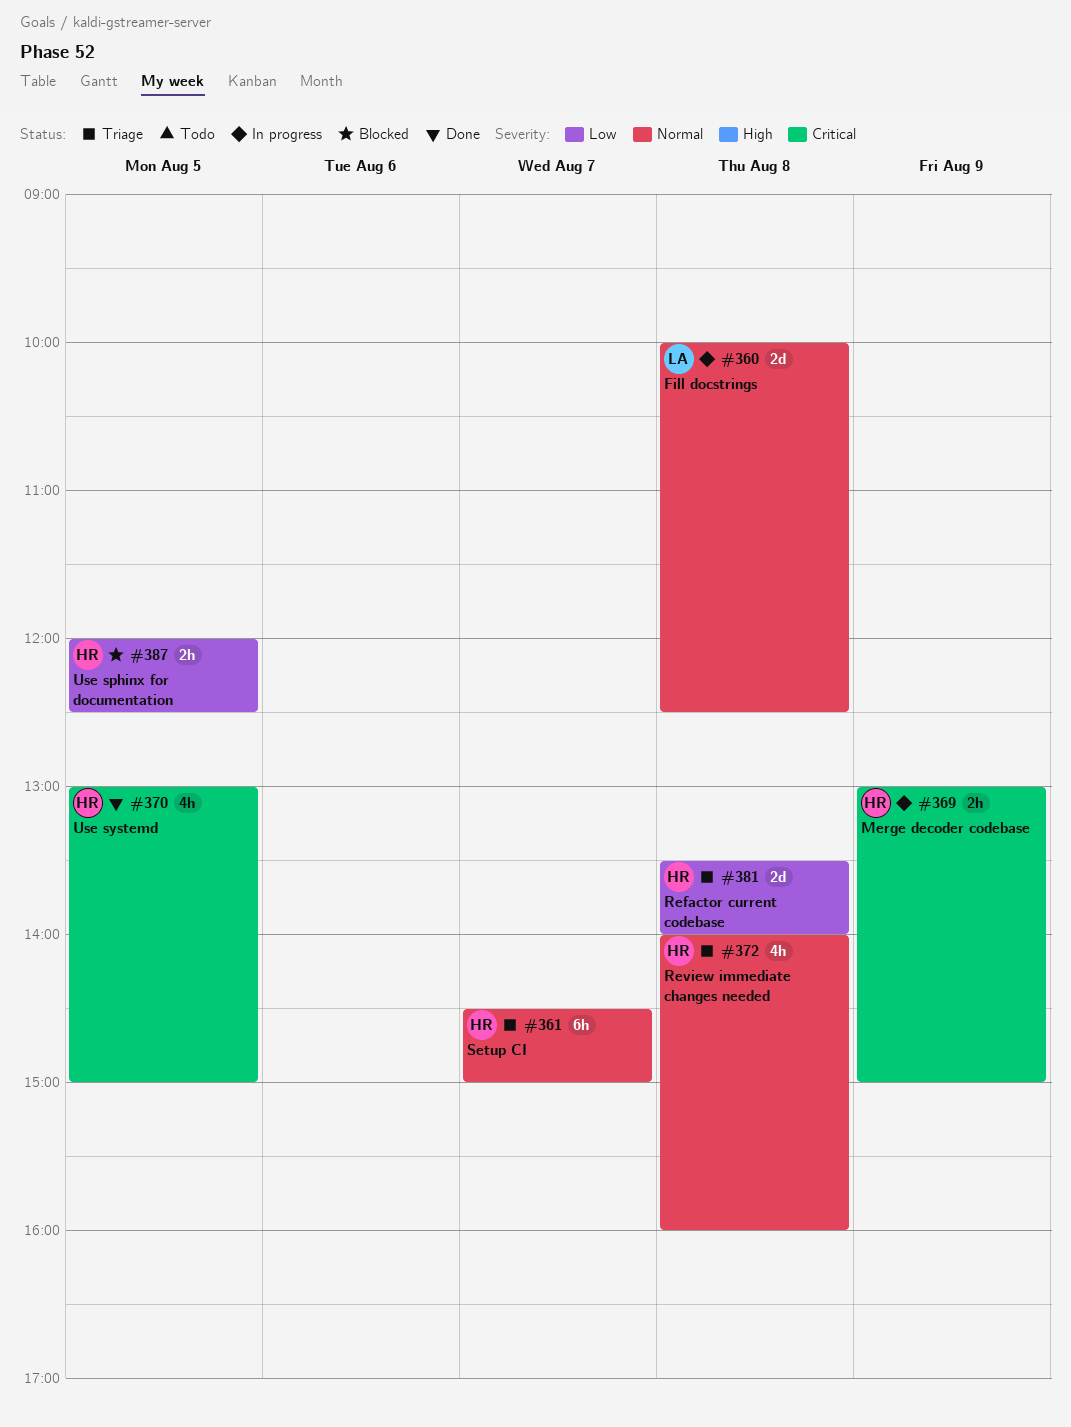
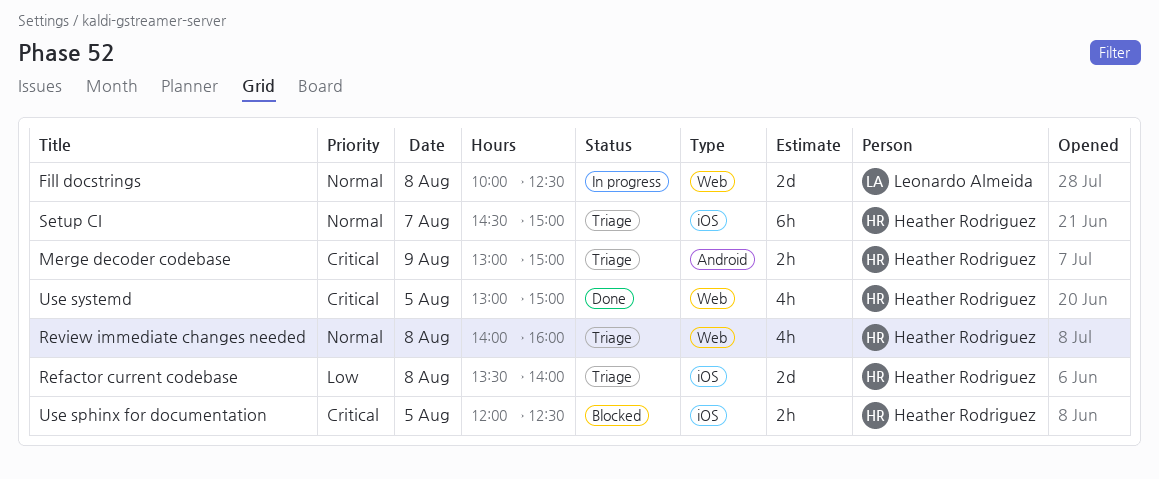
Merge decoder codebase, status: In progress -> Triage
Use sphinx for documentation, priority: Low -> Critical

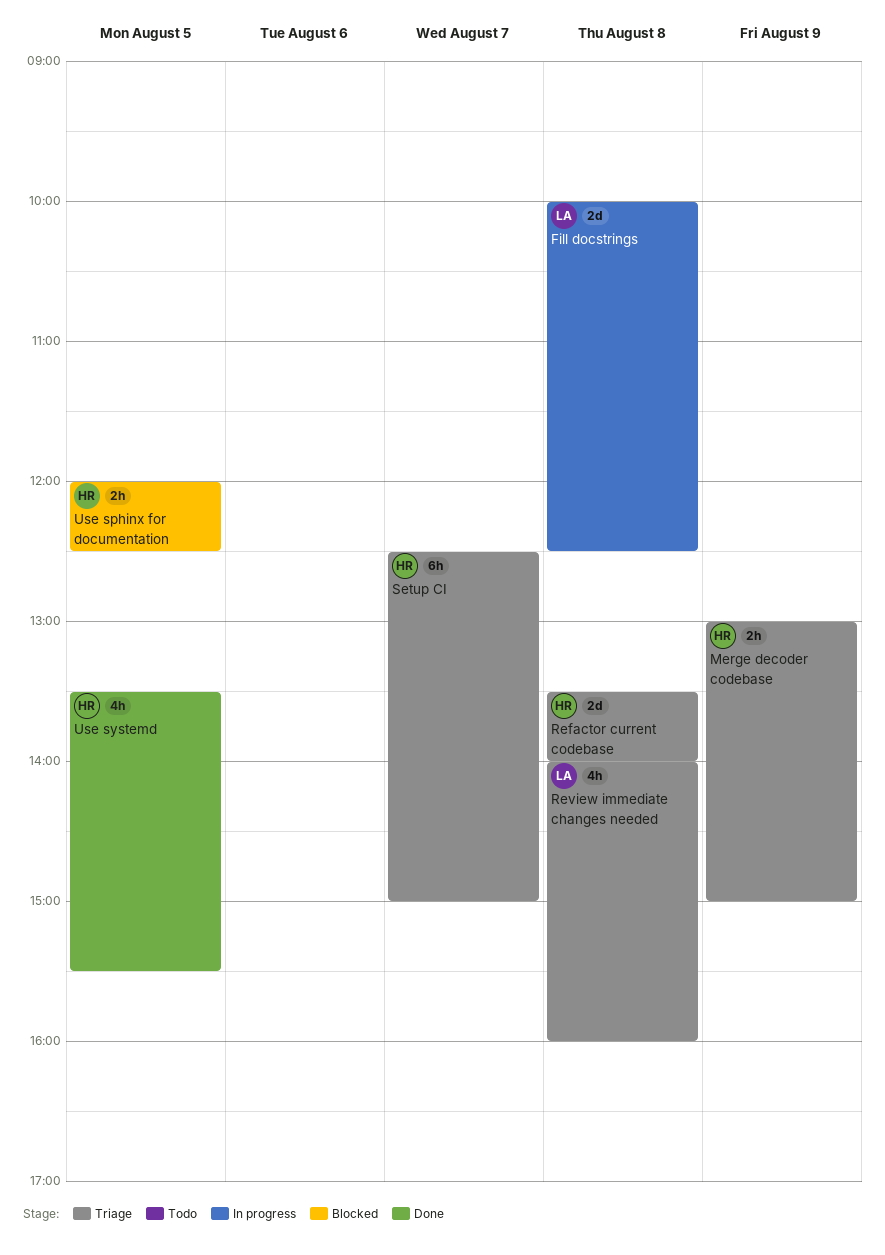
Review immediate changes needed, owner: Heather Rodriguez -> Leonardo Almeida
Setup CI, begins: 14:30 -> 12:30
Use systemd, begins: 13:00 -> 13:30
Use systemd, ends: 15:00 -> 15:30

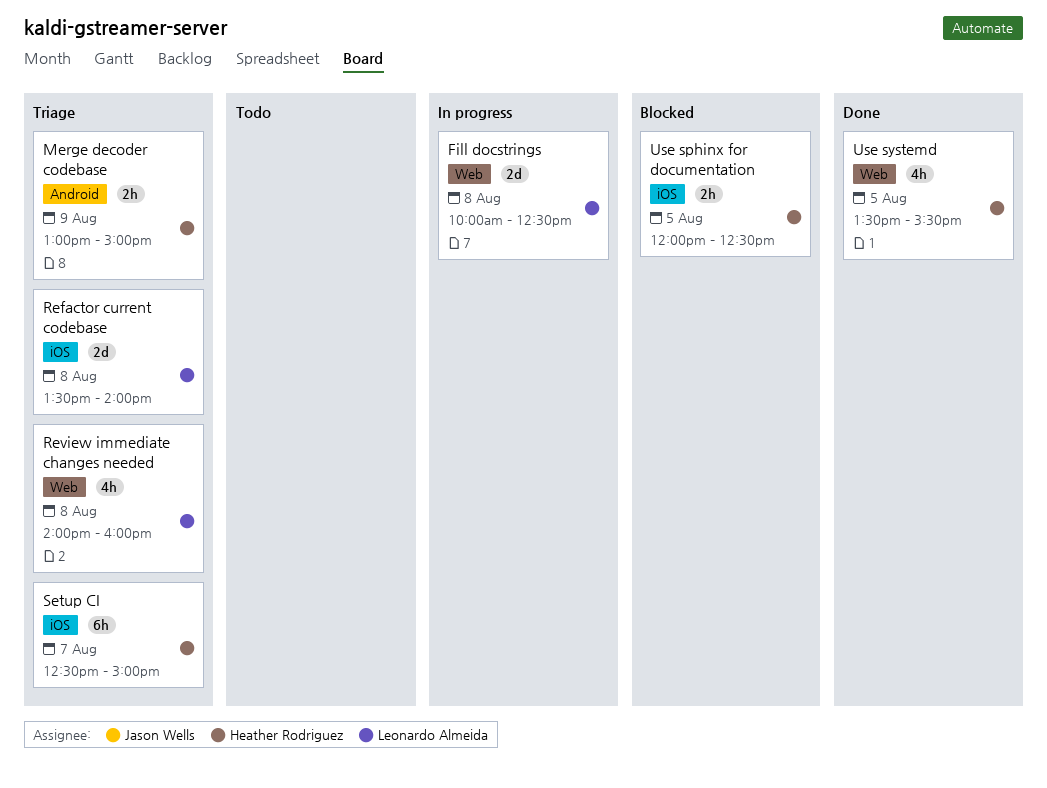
Refactor current codebase, owner: Heather Rodriguez -> Leonardo Almeida

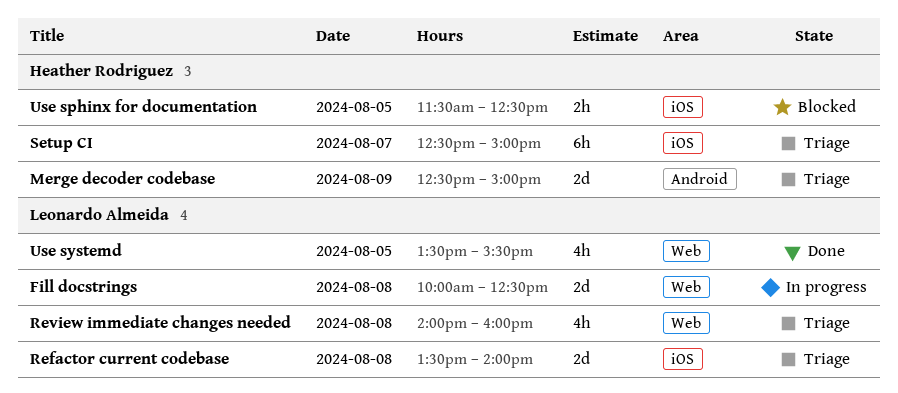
Merge decoder codebase, estimate: 2h -> 2d
Merge decoder codebase, begins: 13:00 -> 12:30
Use sphinx for documentation, begins: 12:00 -> 11:30
Use systemd, owner: Heather Rodriguez -> Leonardo Almeida

